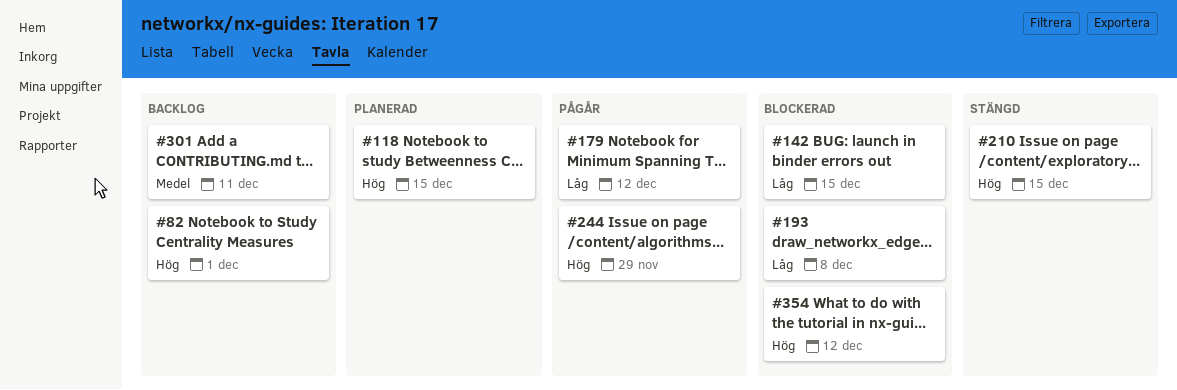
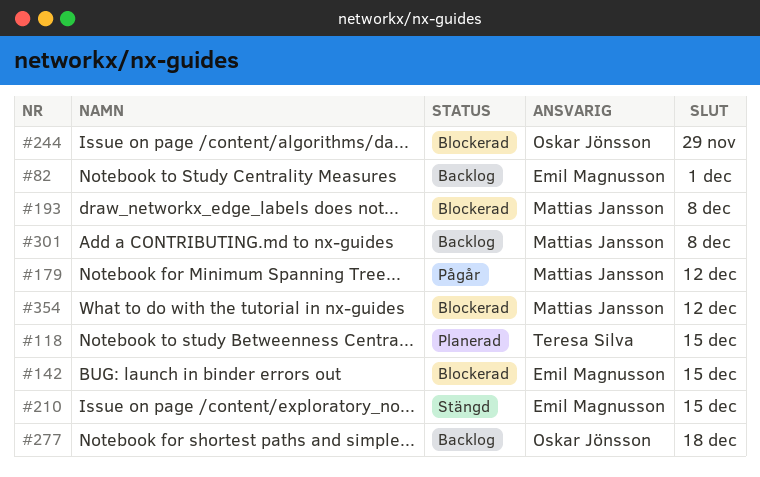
#244, status: Pågår -> Blockerad
#277: none -> present
#301, due: Dec 11 -> Dec 8

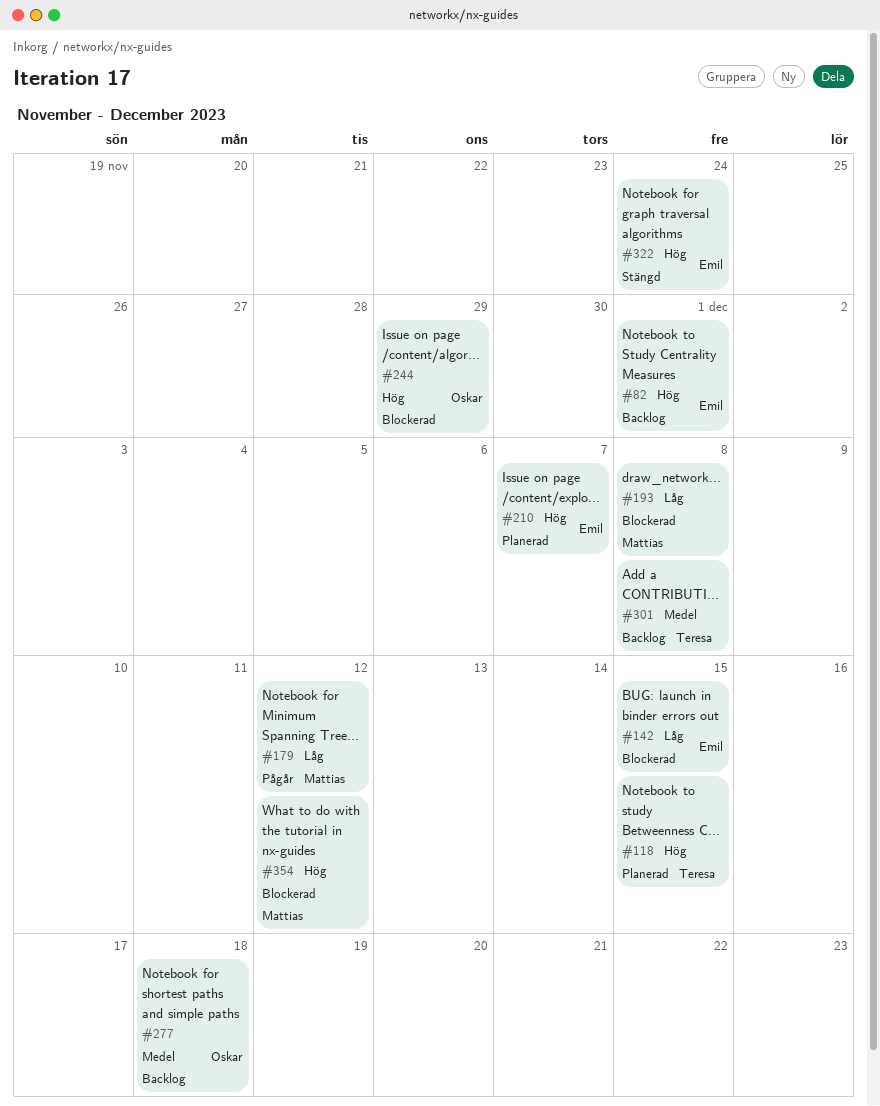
#210, status: Stängd -> Planerad
#210, due: Dec 15 -> Dec 7
#301, owner: Mattias Jansson -> Teresa Silva
#322: none -> present

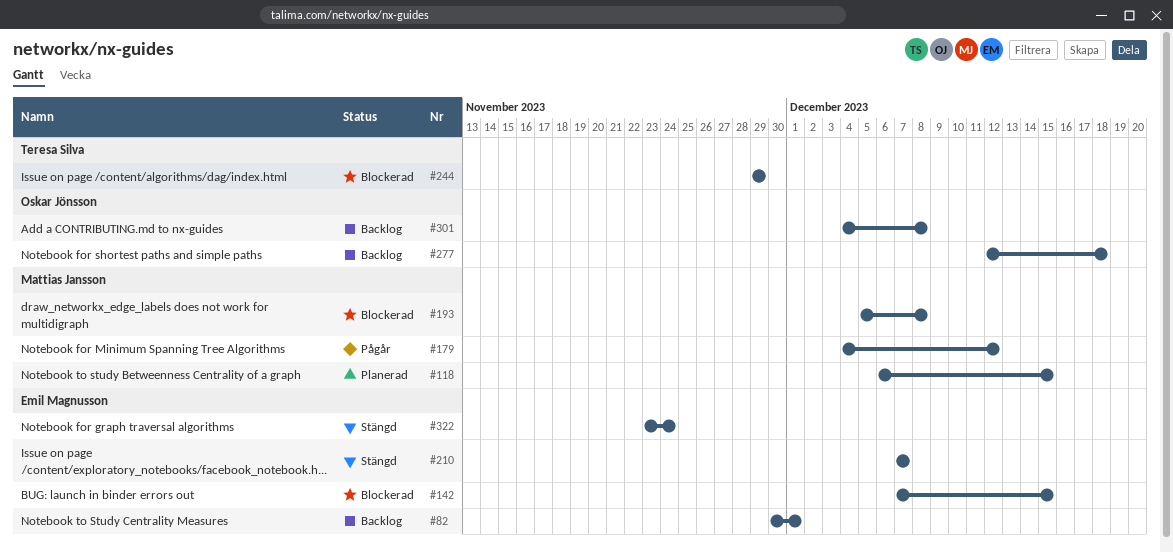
#118, owner: Teresa Silva -> Mattias Jansson
#210, status: Planerad -> Stängd
#244, owner: Oskar Jönsson -> Teresa Silva
#301, owner: Teresa Silva -> Oskar Jönsson
#354: present -> none

